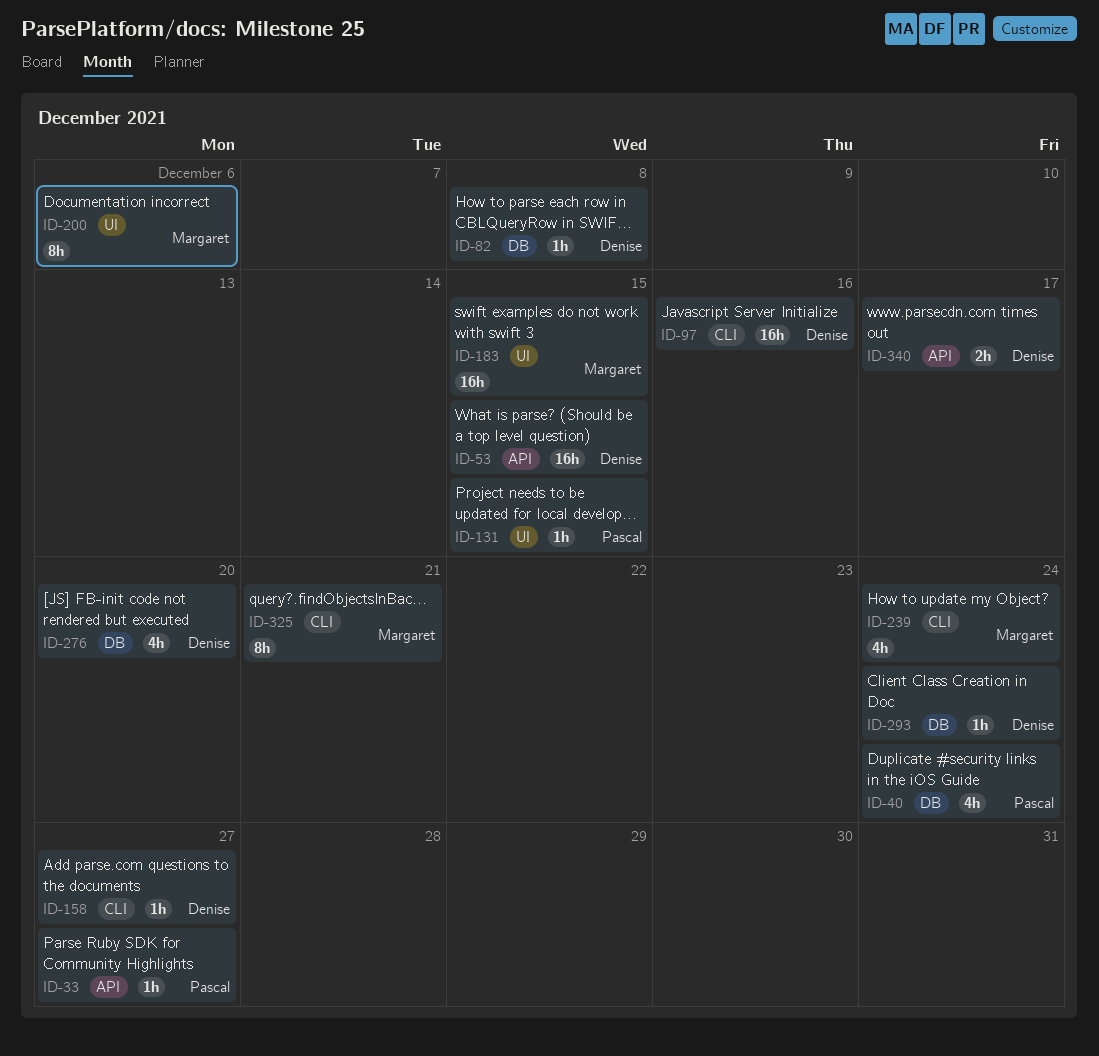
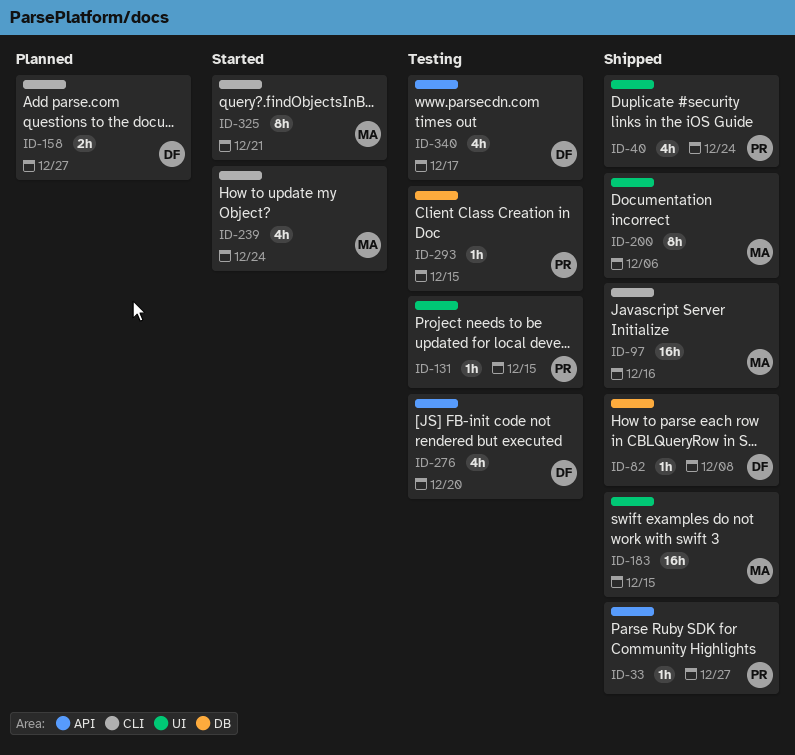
ID-40, label: DB -> UI
ID-53: present -> none
ID-97, owner: Denise -> Margaret
ID-158, estimate: 1h -> 2h
ID-276, label: DB -> API
ID-293, owner: Denise -> Pascal
ID-293, due: Dec 24 -> Dec 15
ID-340, estimate: 2h -> 4h

